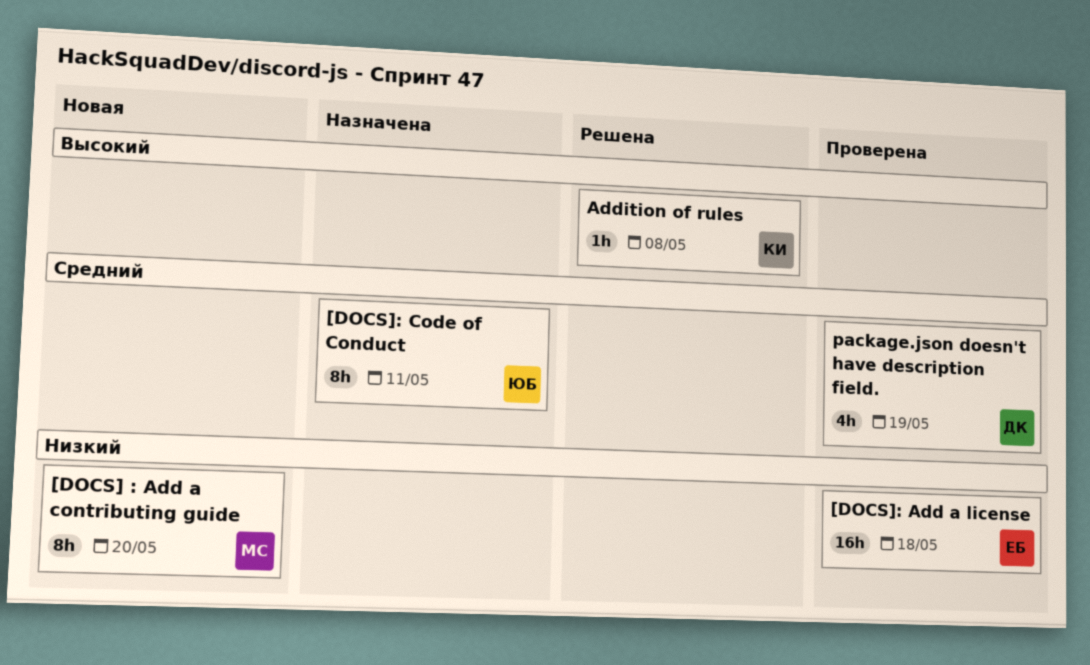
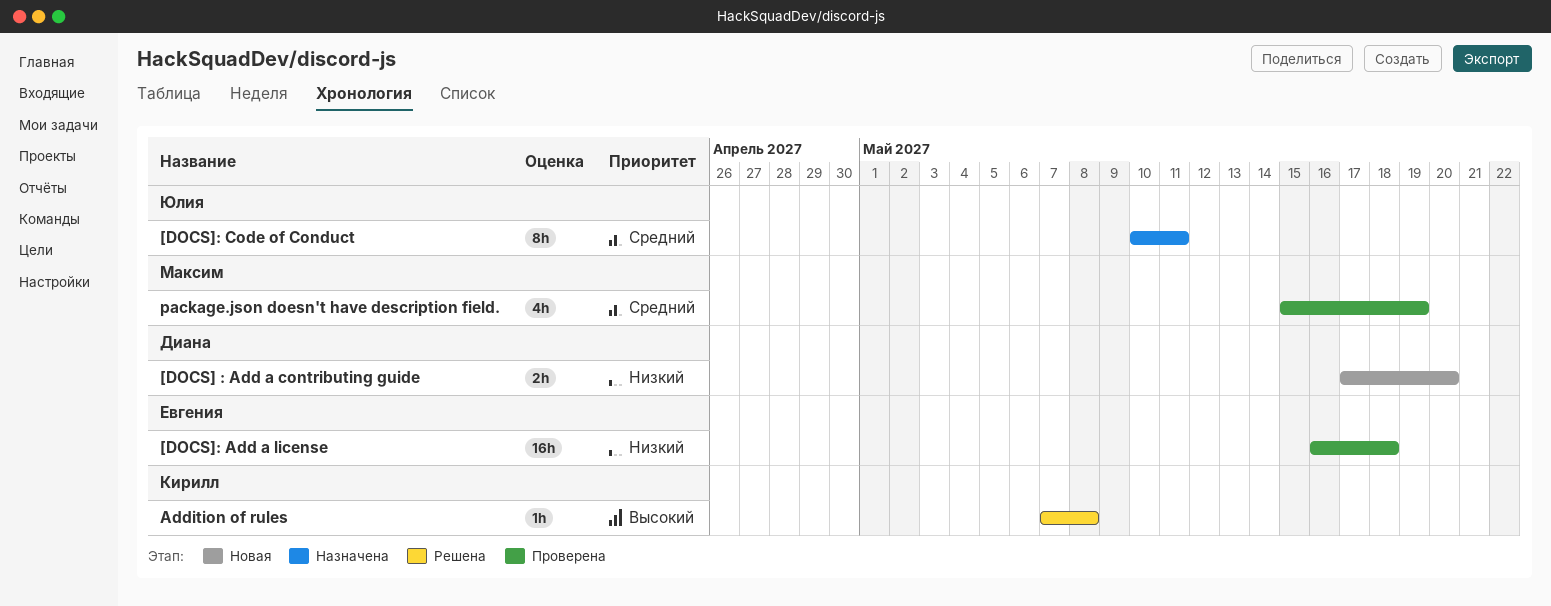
[DOCS] : Add a contributing guide, owner: Максим -> Диана
[DOCS] : Add a contributing guide, estimate: 8h -> 2h
package.json doesn't have description field., owner: Диана -> Максим

